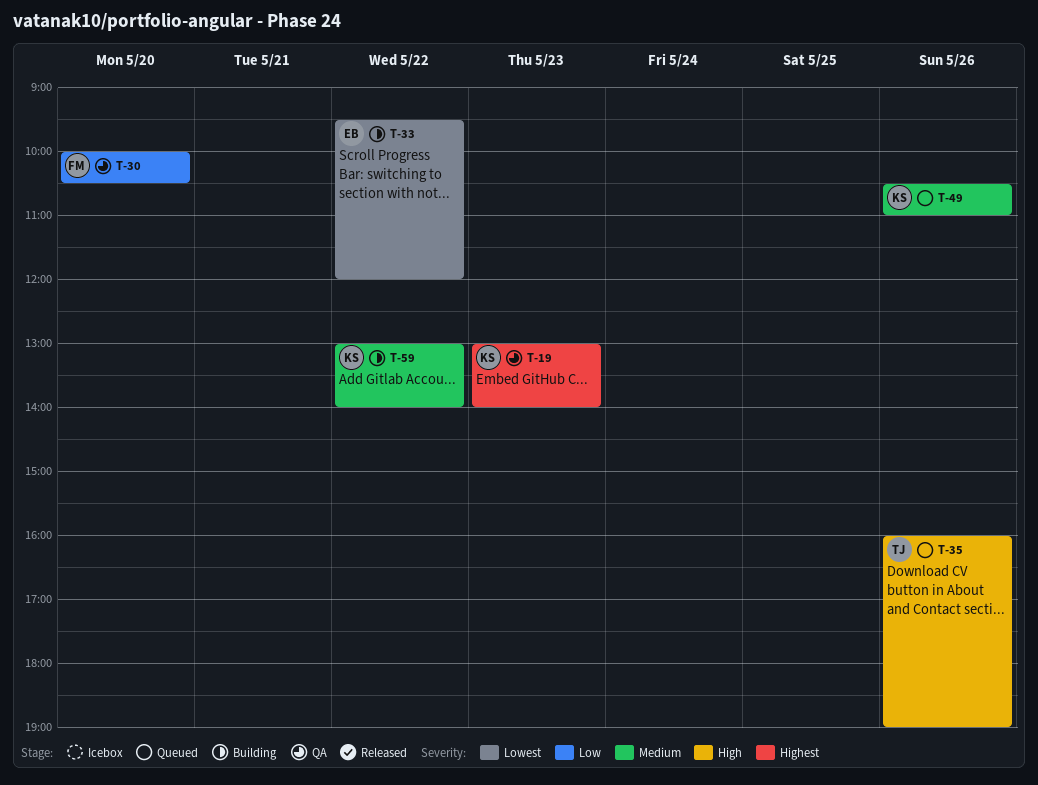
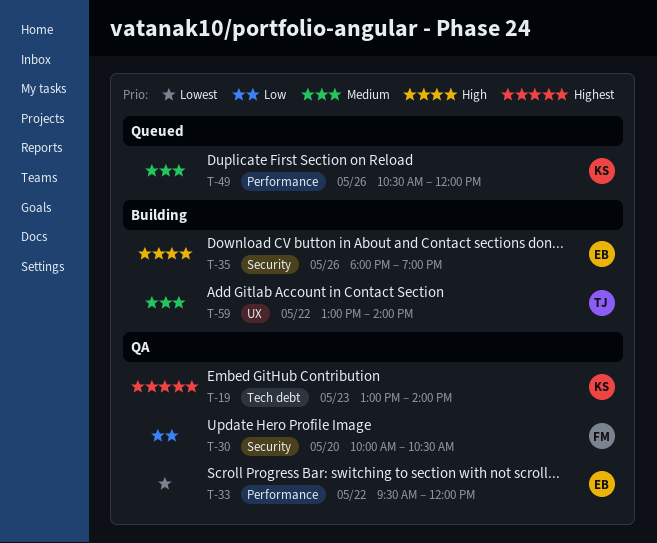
T-33, status: Building -> QA
T-35, status: Queued -> Building
T-35, owner: TJ -> EB
T-35, begins: 16:00 -> 18:00
T-49, ends: 11:00 -> 12:00
T-59, owner: KS -> TJ

